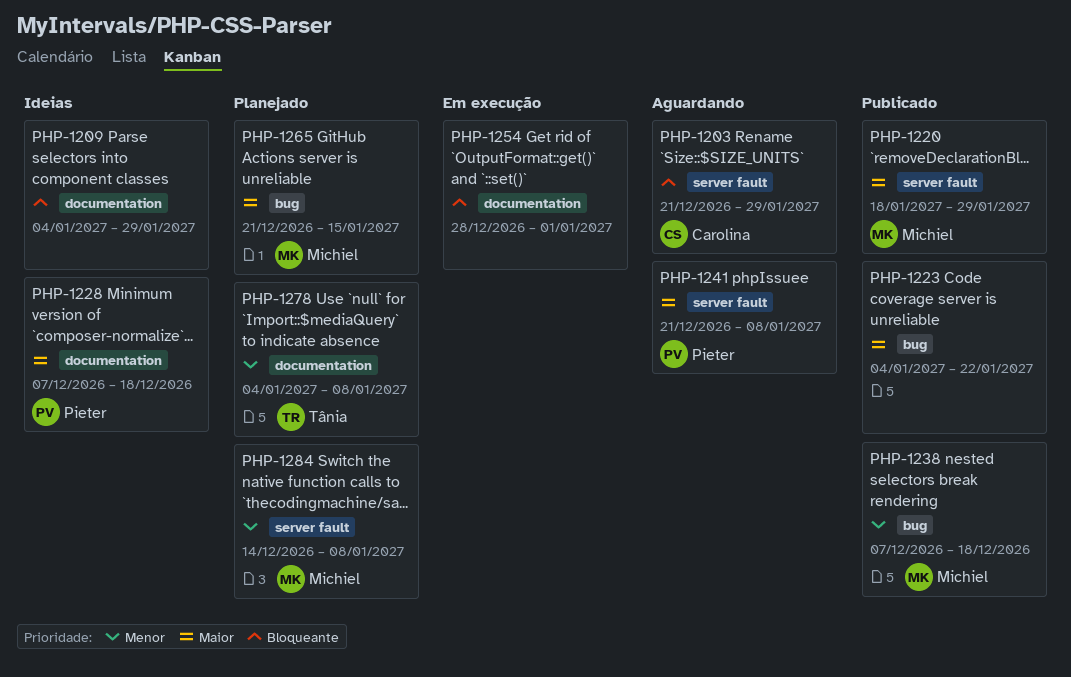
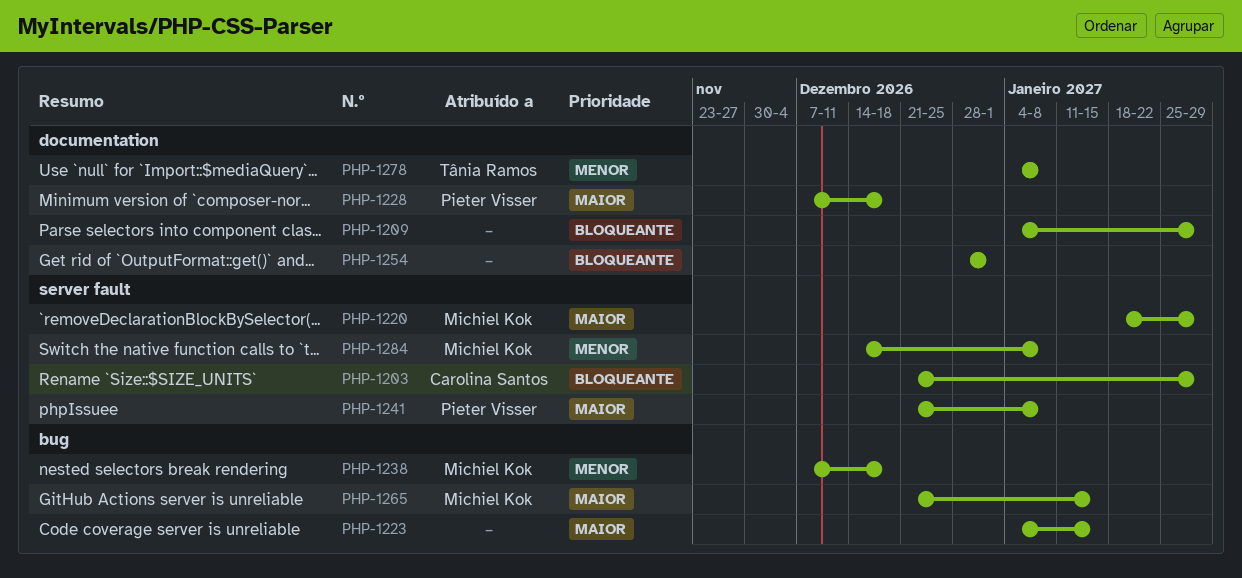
PHP-1223, due: Jan 22 -> Jan 15

